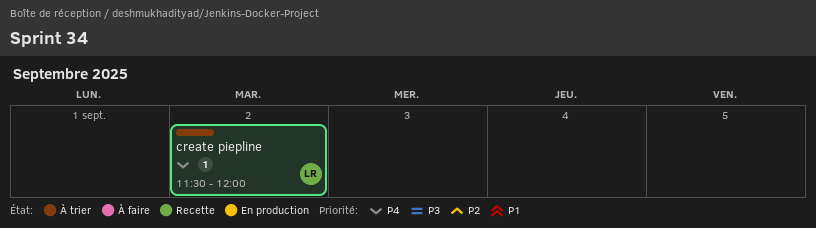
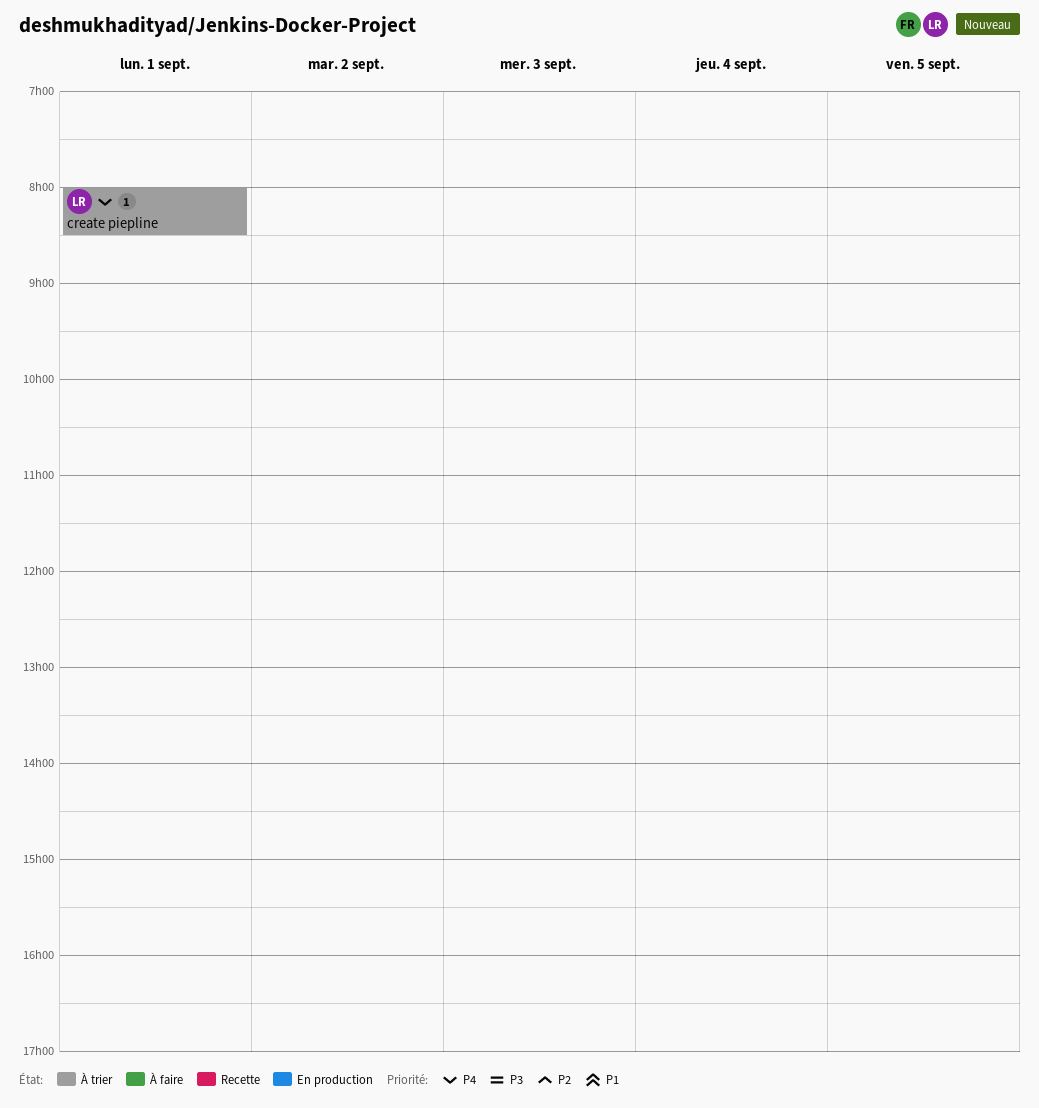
create piepline, day: Sep 2 -> Sep 1
create piepline, begins: 11:30 -> 08:00
create piepline, ends: 12:00 -> 08:30

